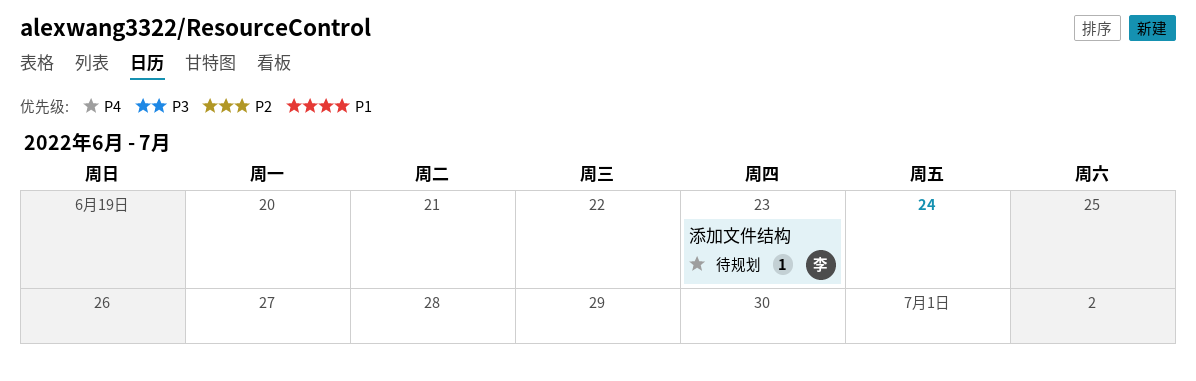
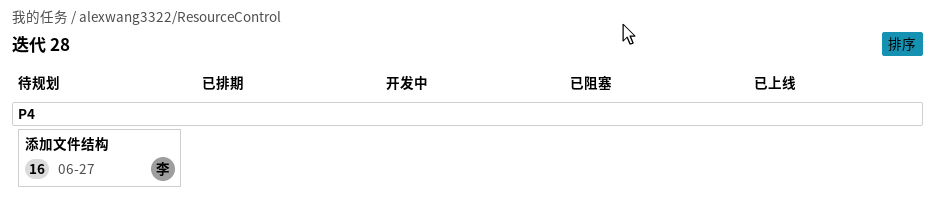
添加文件结构, estimate: 1 -> 16
添加文件结构, due: Jun 23 -> Jun 27

